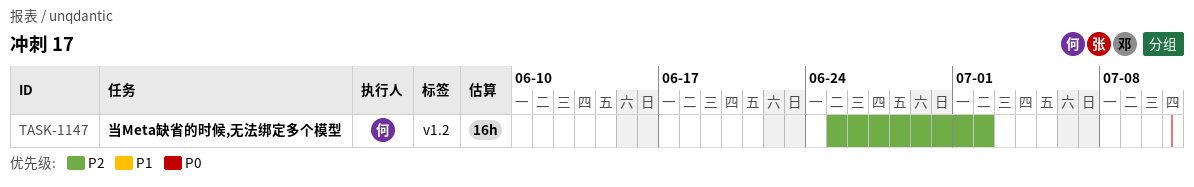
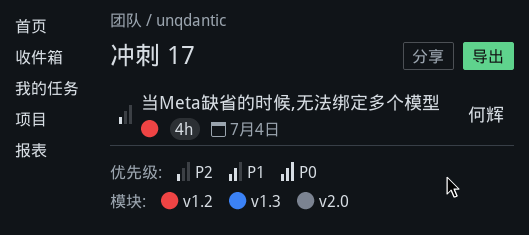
当Meta缺省的时候,无法绑定多个模型, estimate: 16h -> 4h
当Meta缺省的时候,无法绑定多个模型, due: Jul 2 -> Jul 4

